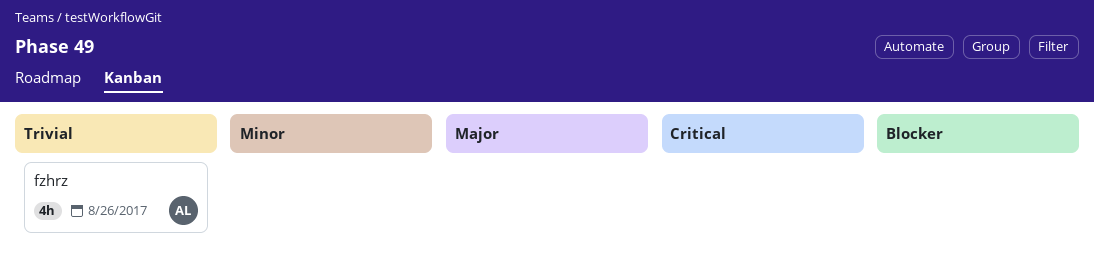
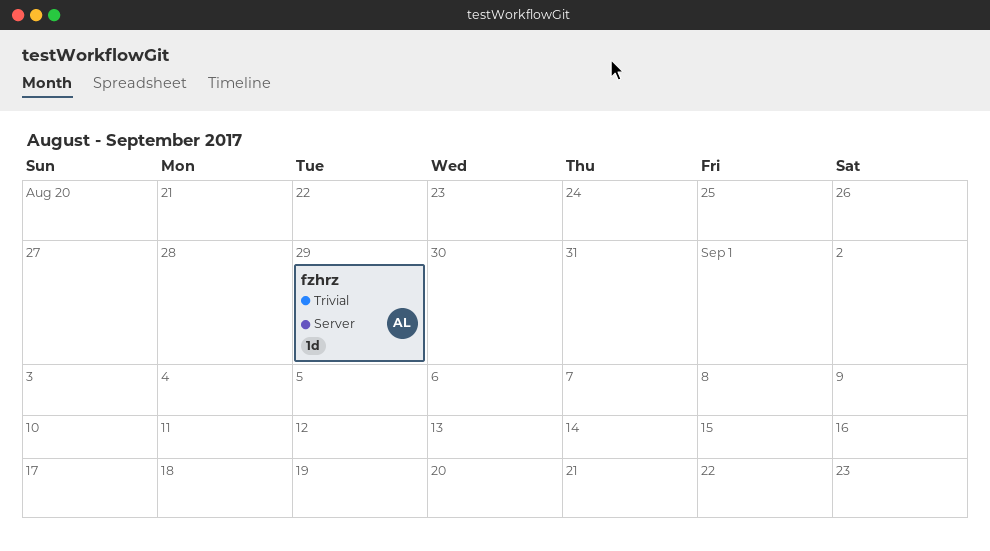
fzhrz, estimate: 4h -> 1d
fzhrz, due: Aug 26 -> Aug 29

